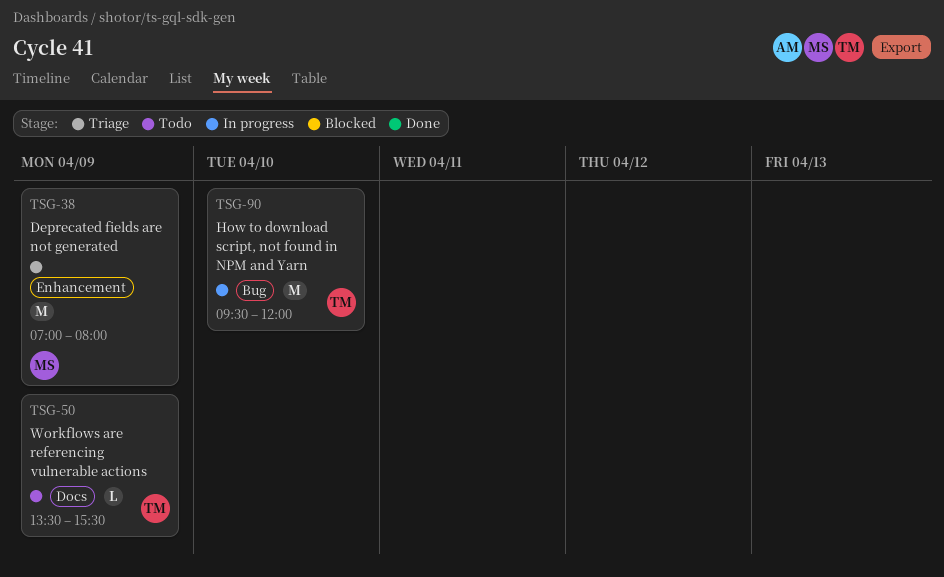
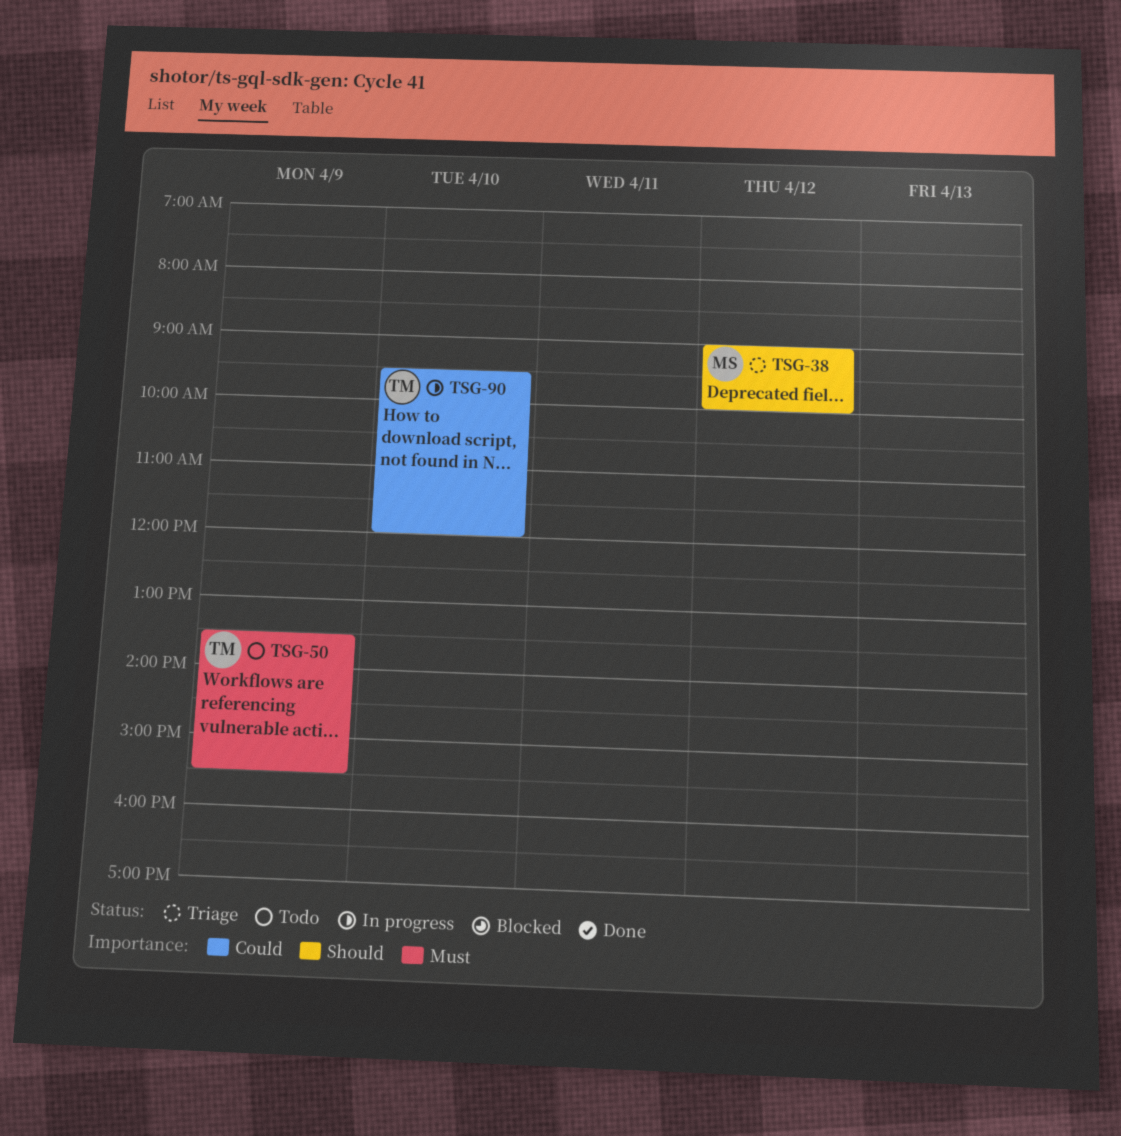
TSG-38, day: Apr 9 -> Apr 12
TSG-38, begins: 07:00 -> 09:00
TSG-38, ends: 08:00 -> 10:00

